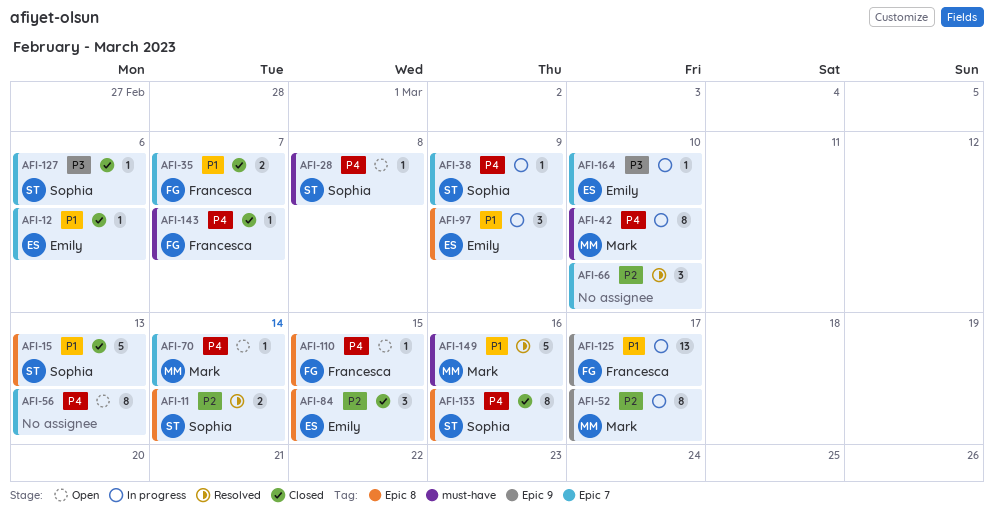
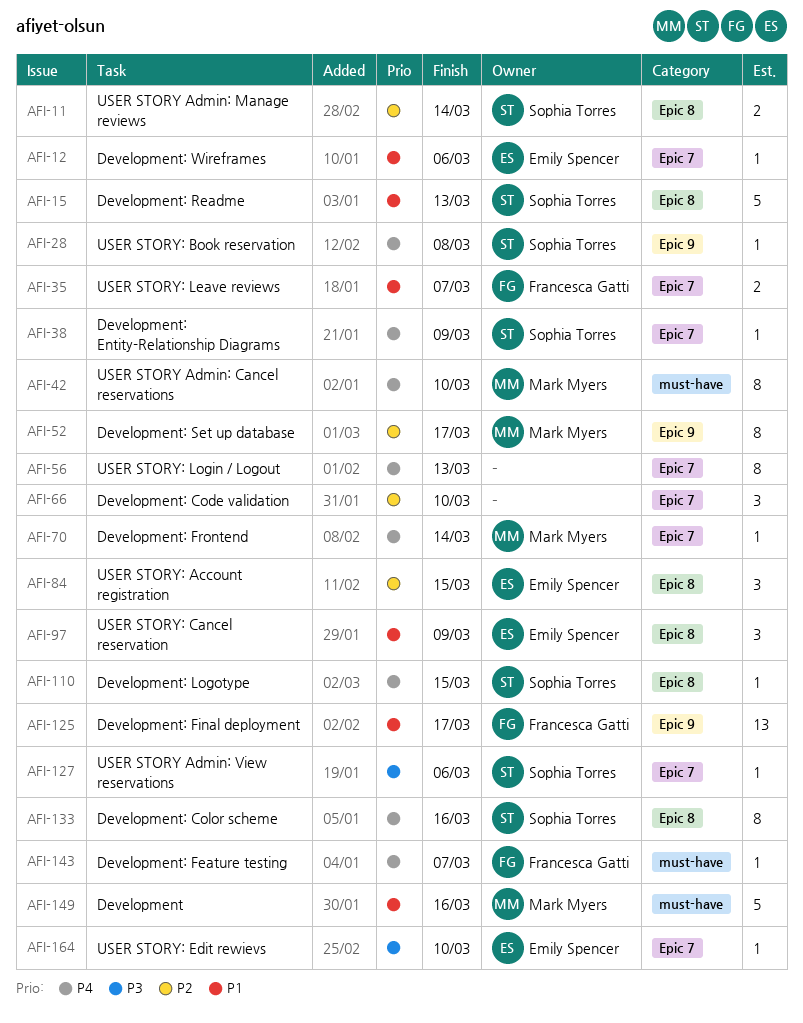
AFI-28, label: must-have -> Epic 9
AFI-110, owner: Francesca Gatti -> Sophia Torres

